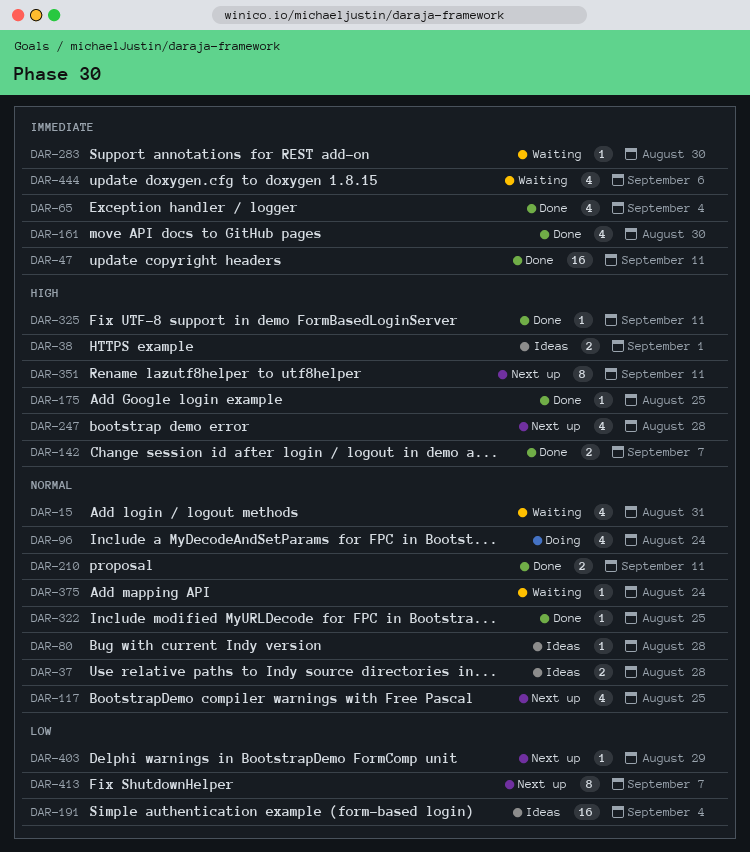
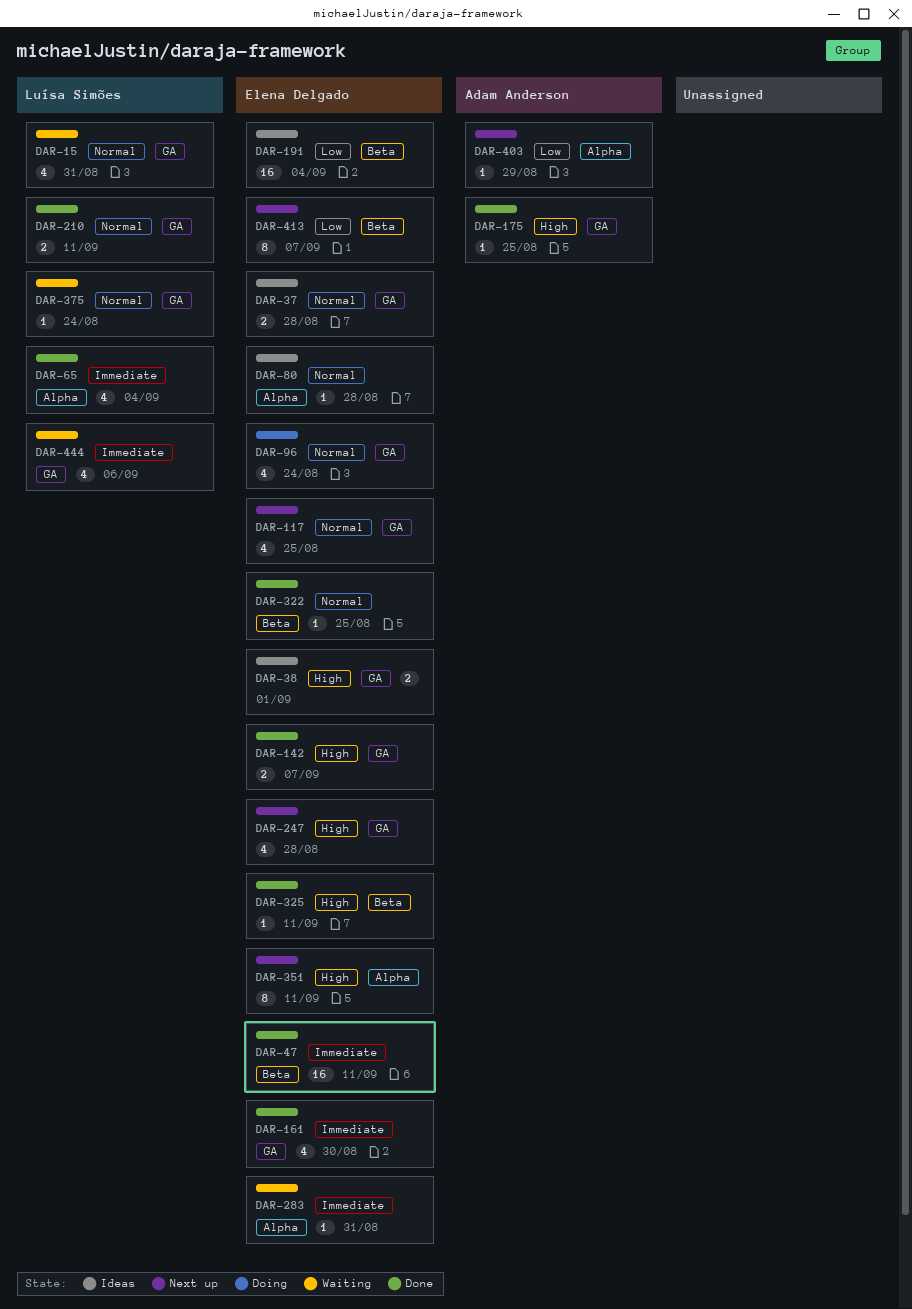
DAR-283, due: Aug 30 -> Aug 31

